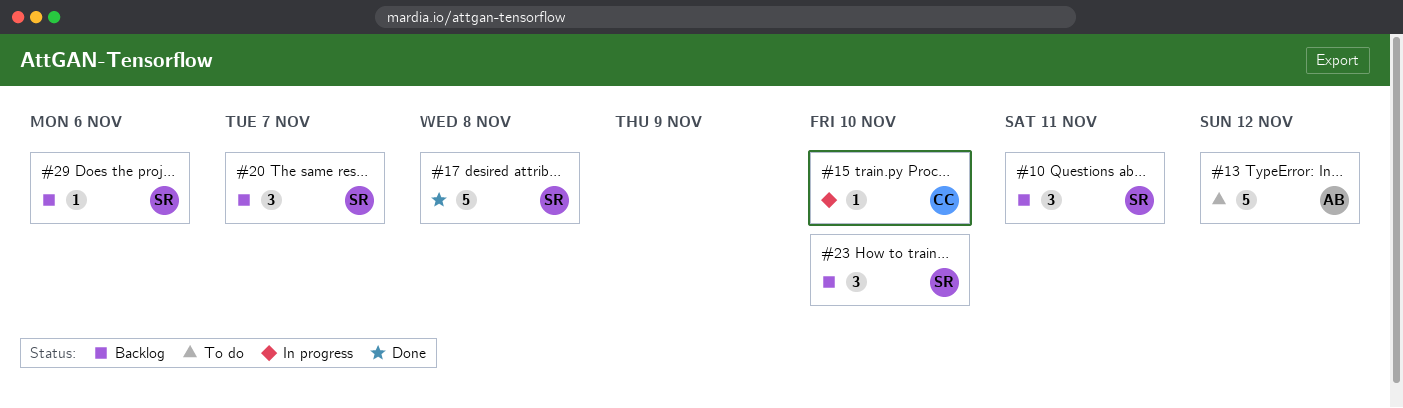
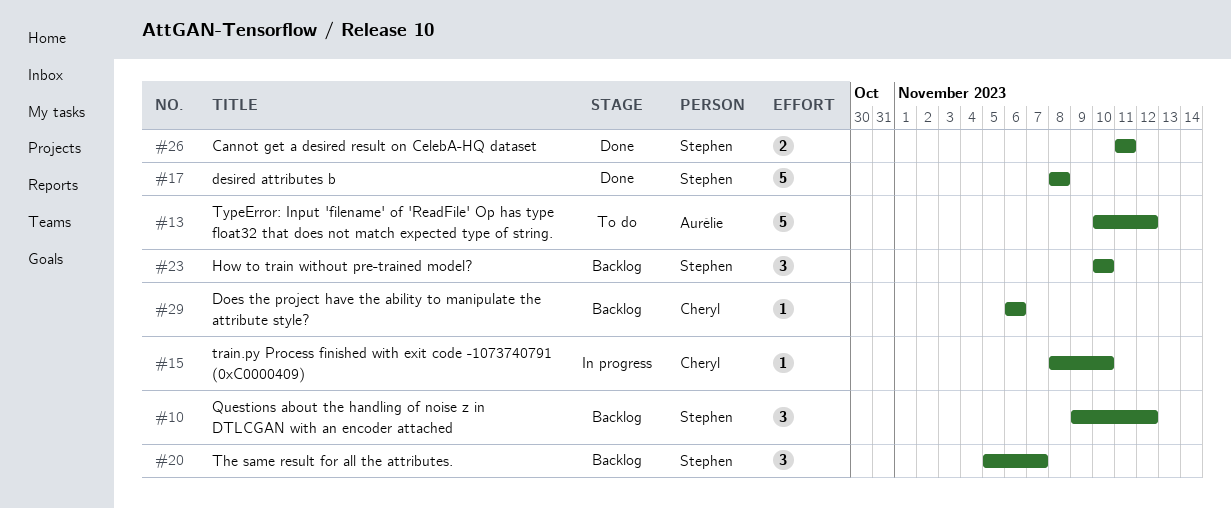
#10, due: Nov 11 -> Nov 12
#26: none -> present
#29, owner: Stephen -> Cheryl

